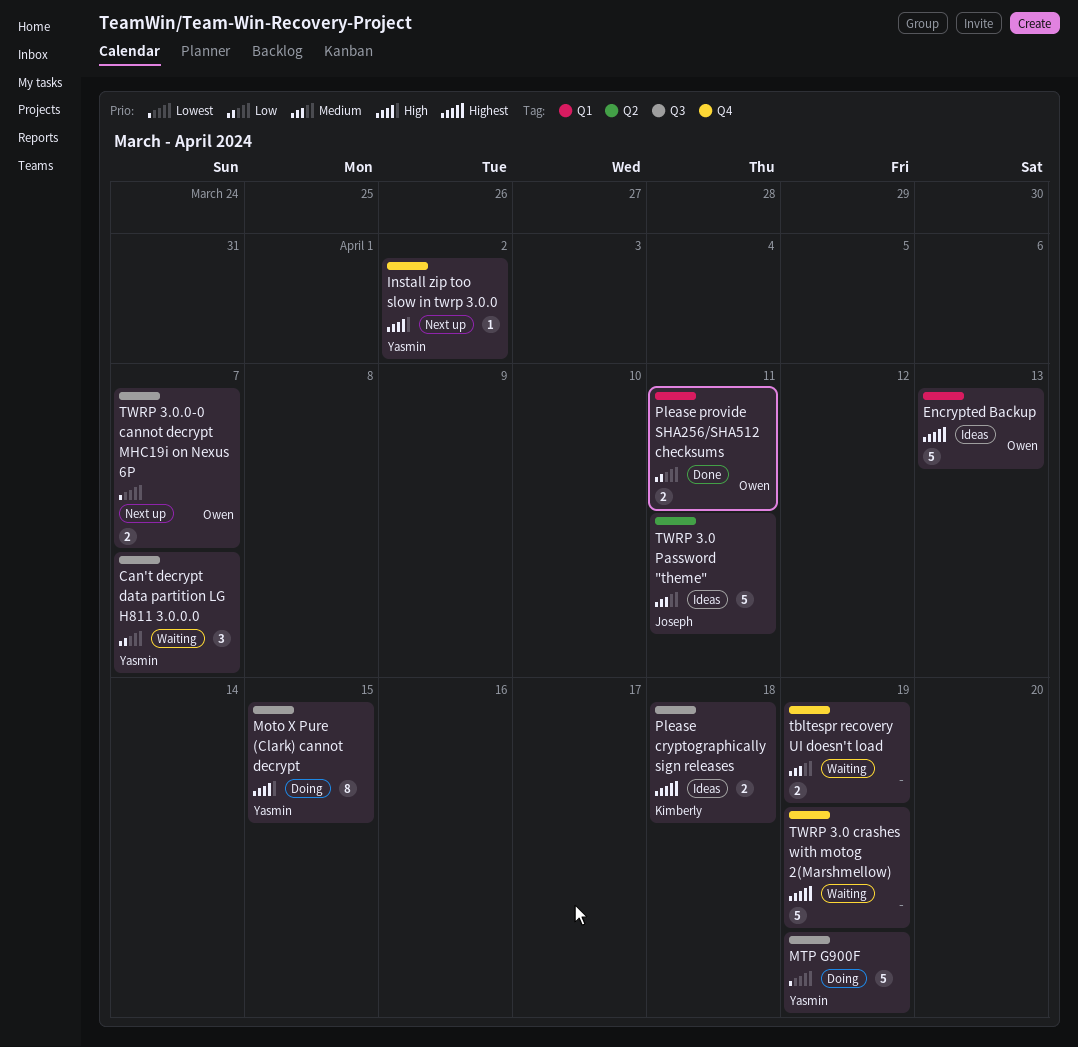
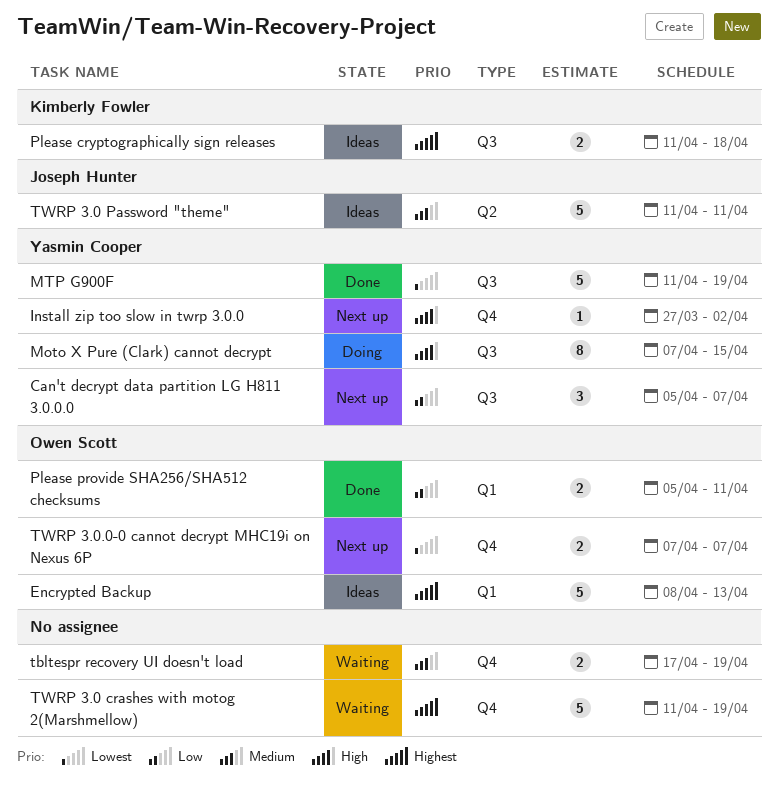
Can't decrypt data partition LG H811 3.0.0.0, status: Waiting -> Next up
MTP G900F, status: Doing -> Done
TWRP 3.0.0-0 cannot decrypt MHC19i on Nexus 6P, label: Q3 -> Q4

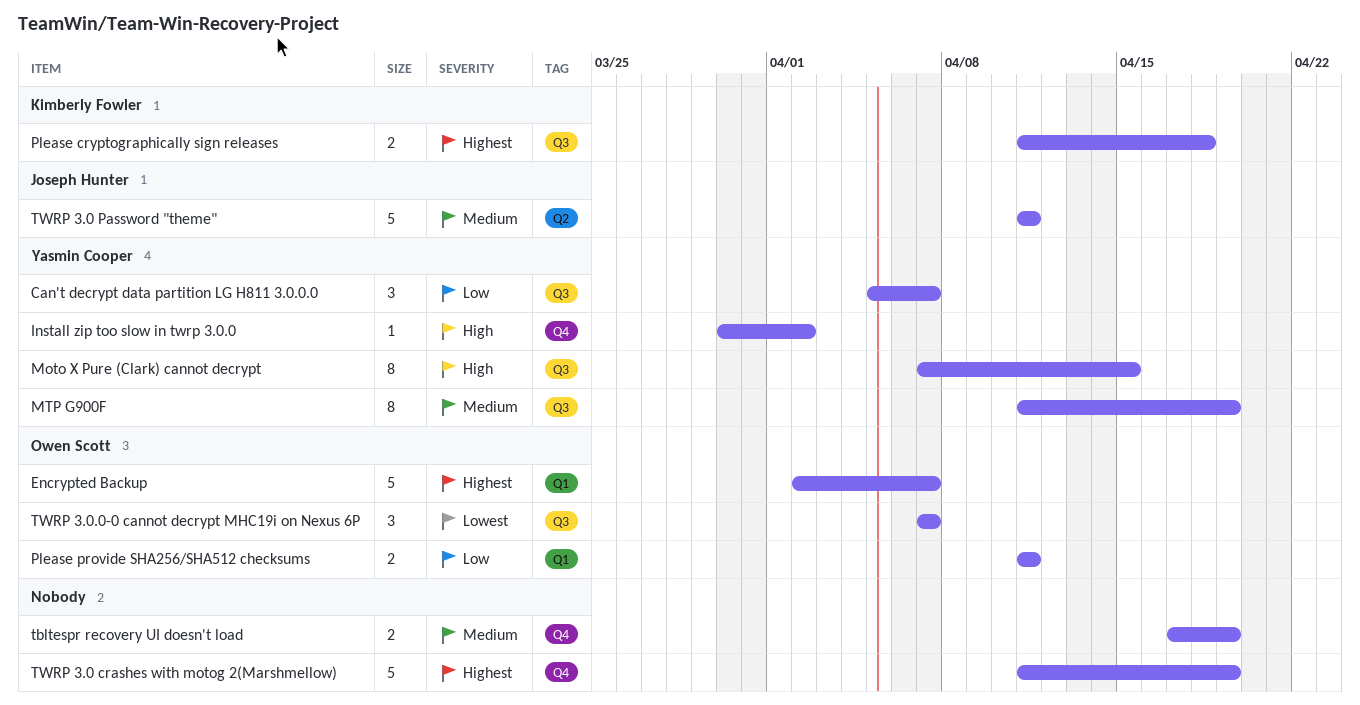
Encrypted Backup, start: Apr 8 -> Apr 2
Encrypted Backup, due: Apr 13 -> Apr 7
Install zip too slow in twrp 3.0.0, start: Mar 27 -> Mar 30
MTP G900F, priority: Lowest -> Medium
MTP G900F, estimate: 5 -> 8
Please provide SHA256/SHA512 checksums, start: Apr 5 -> Apr 11
TWRP 3.0.0-0 cannot decrypt MHC19i on Nexus 6P, label: Q4 -> Q3
TWRP 3.0.0-0 cannot decrypt MHC19i on Nexus 6P, estimate: 2 -> 3

